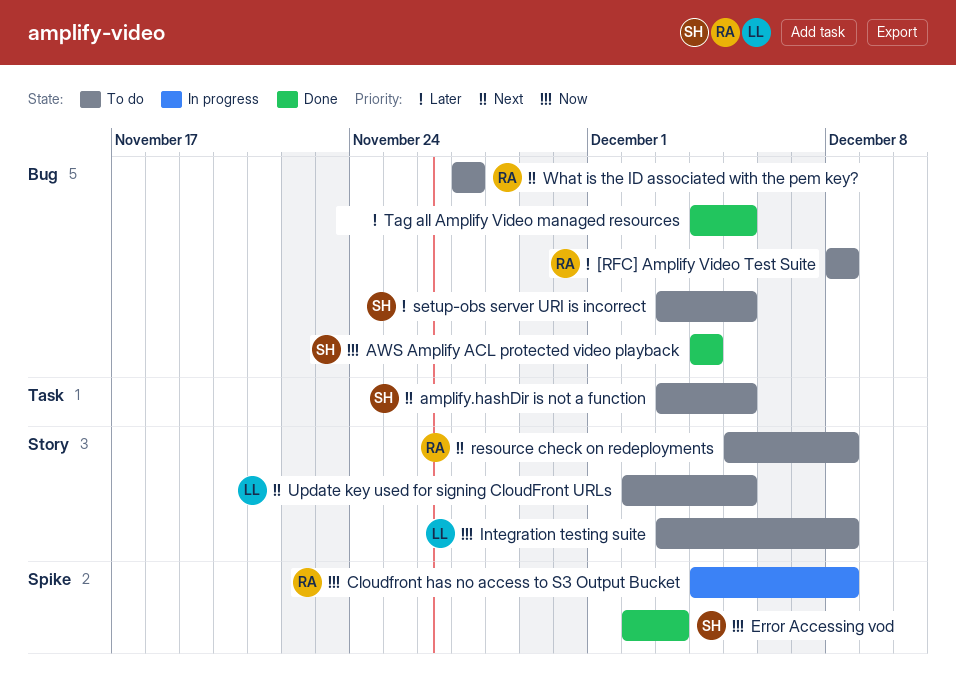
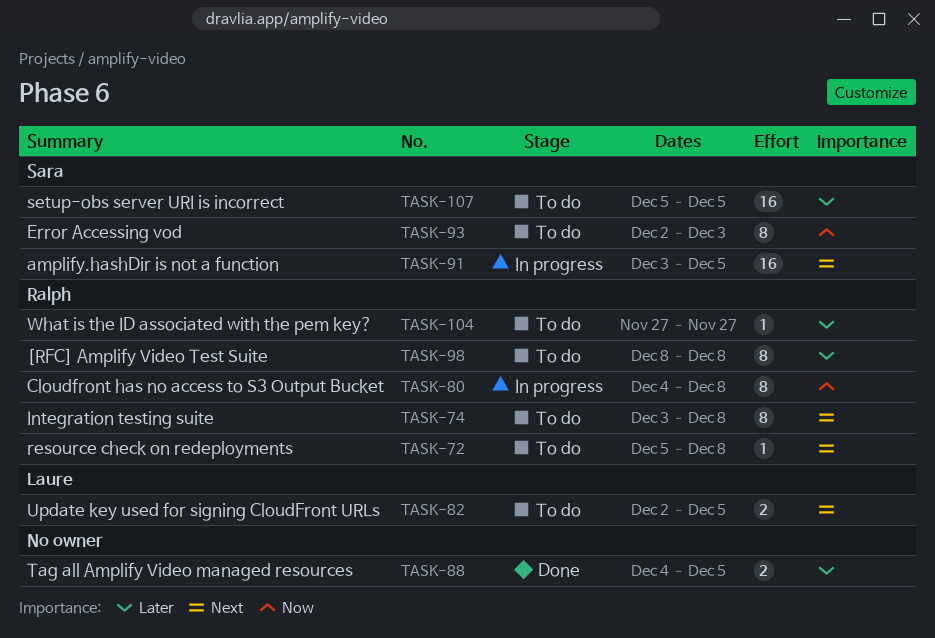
amplify.hashDir is not a function, status: To do -> In progress
AWS Amplify ACL protected video playback: present -> none
Error Accessing vod, status: Done -> To do
Integration testing suite, owner: Laure -> Ralph
Integration testing suite, priority: Now -> Next
setup-obs server URI is incorrect, start: Dec 3 -> Dec 5
What is the ID associated with the pem key?, priority: Next -> Later

